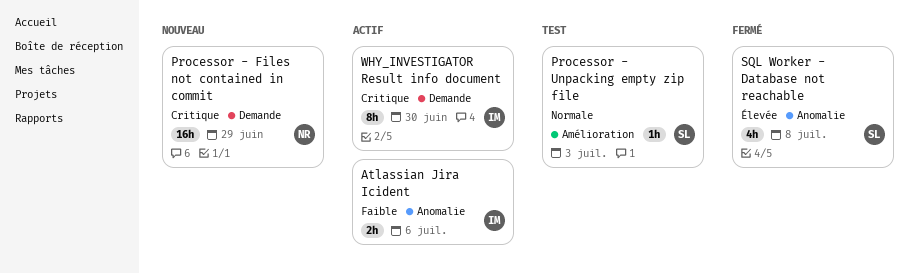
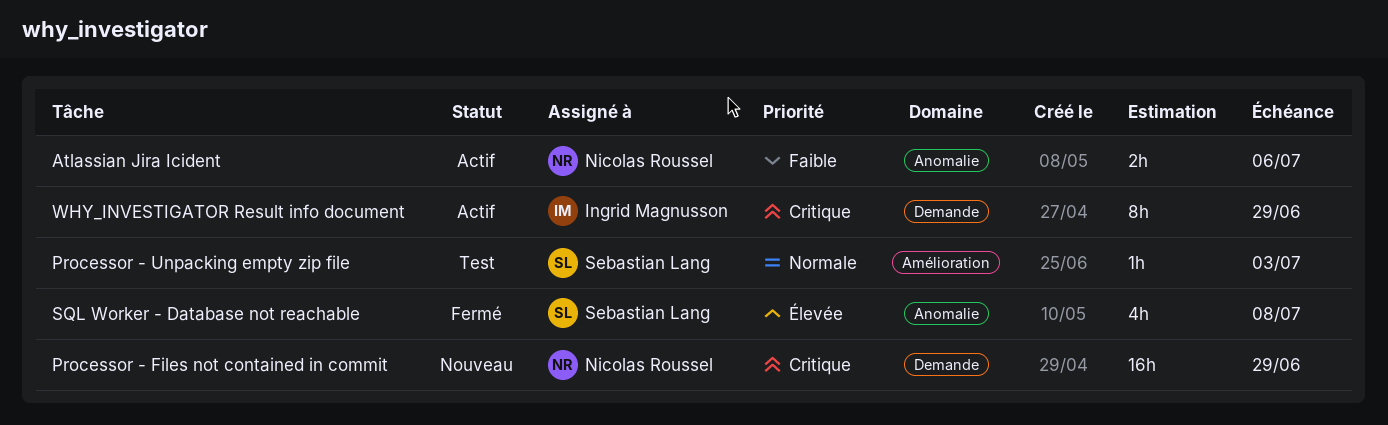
Atlassian Jira Icident, owner: Ingrid Magnusson -> Nicolas Roussel
WHY_INVESTIGATOR Result info document, due: Jun 30 -> Jun 29

